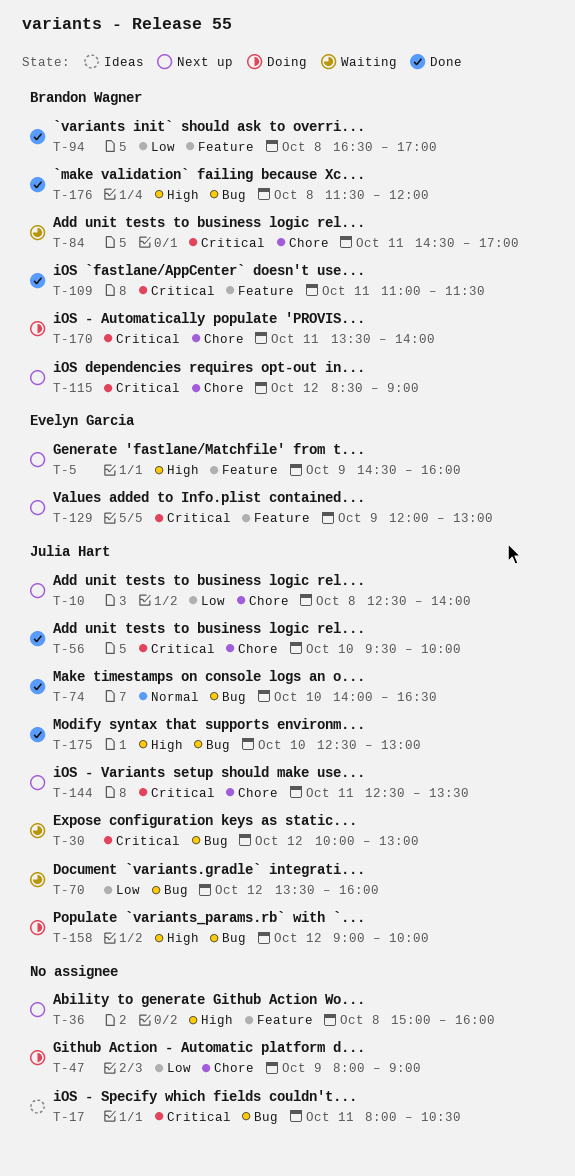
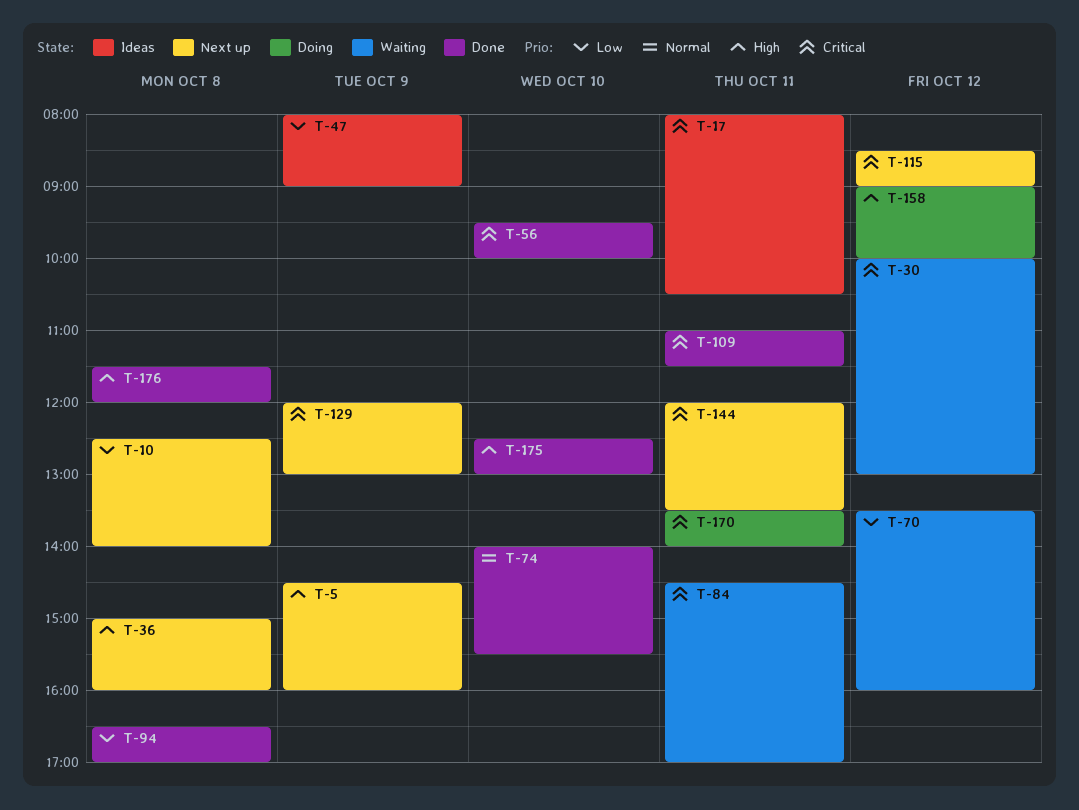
T-47, status: Doing -> Ideas
T-74, ends: 16:30 -> 15:30
T-144, begins: 12:30 -> 12:00

